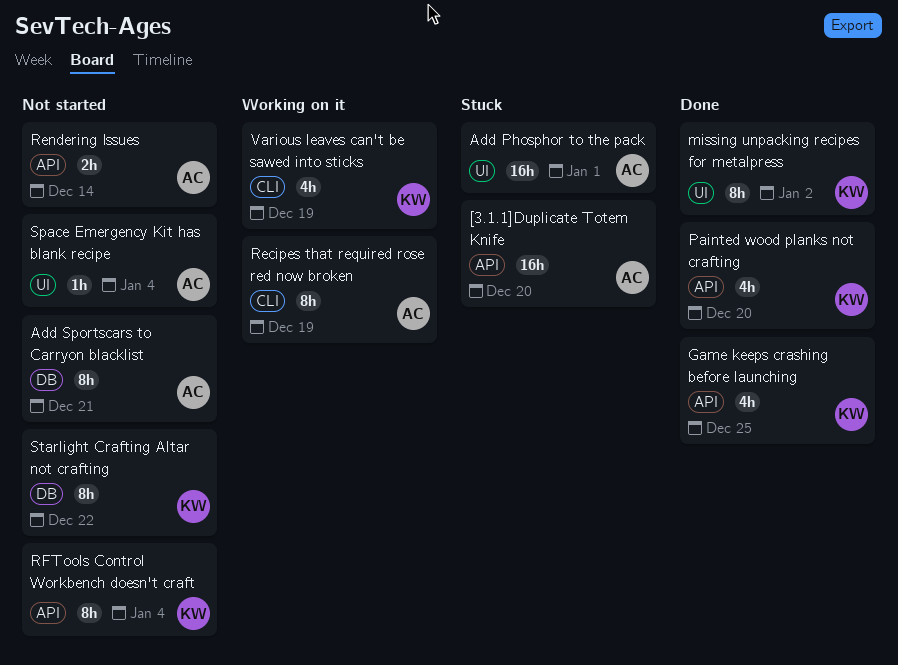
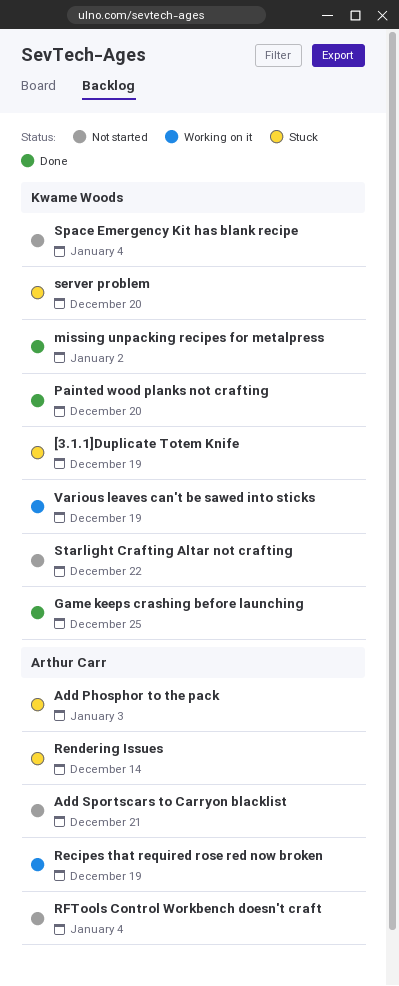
[3.1.1]Duplicate Totem Knife, owner: Arthur Carr -> Kwame Woods
[3.1.1]Duplicate Totem Knife, due: Dec 20 -> Dec 19
Add Phosphor to the pack, due: Jan 1 -> Jan 3
Rendering Issues, status: Not started -> Stuck
RFTools Control Workbench doesn't craft, owner: Kwame Woods -> Arthur Carr
server problem: none -> present
Space Emergency Kit has blank recipe, owner: Arthur Carr -> Kwame Woods

